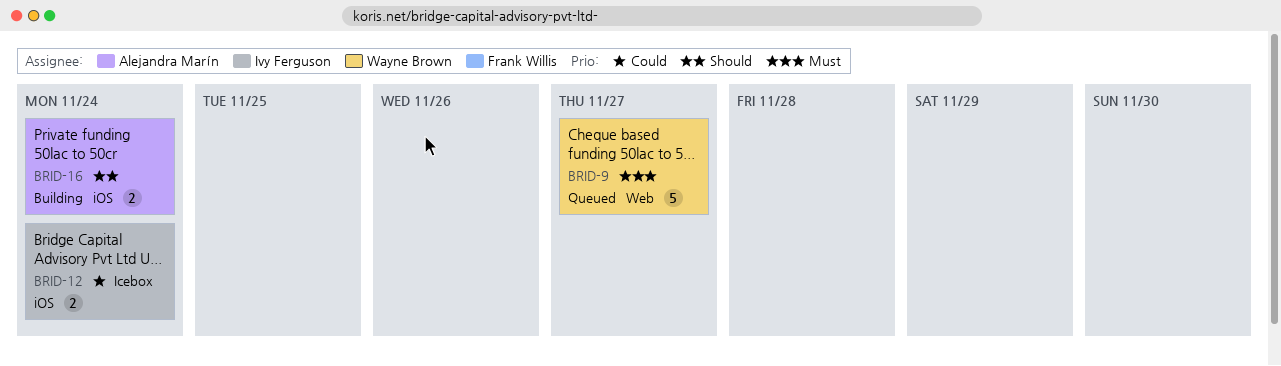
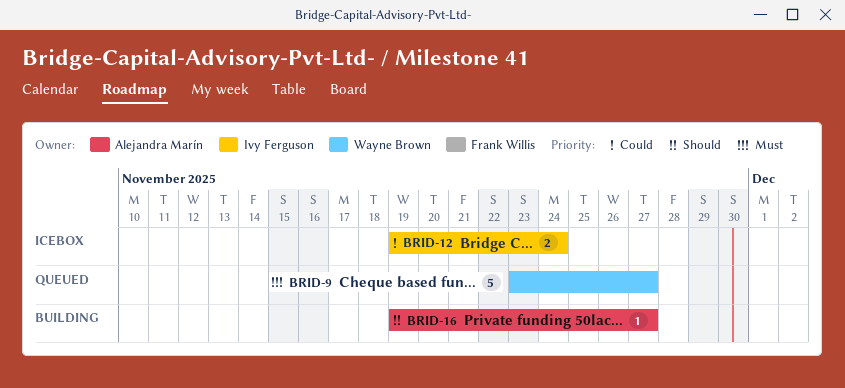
BRID-16, estimate: 2 -> 1
BRID-16, due: Nov 24 -> Nov 27

